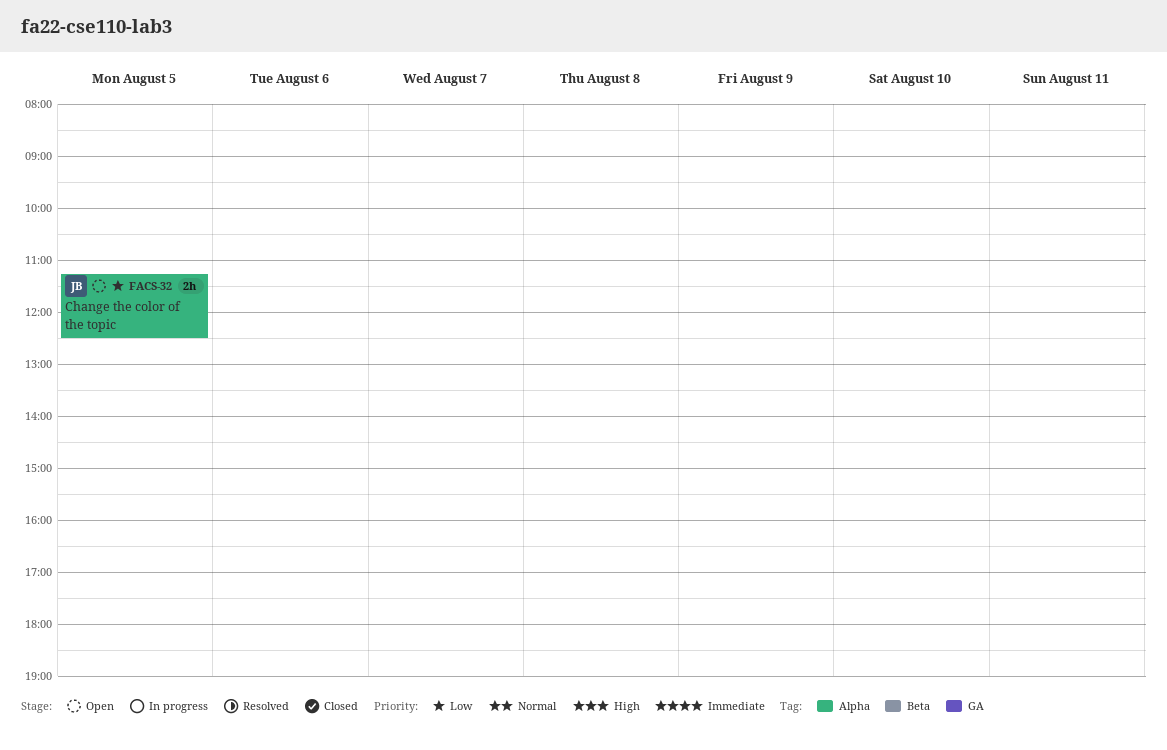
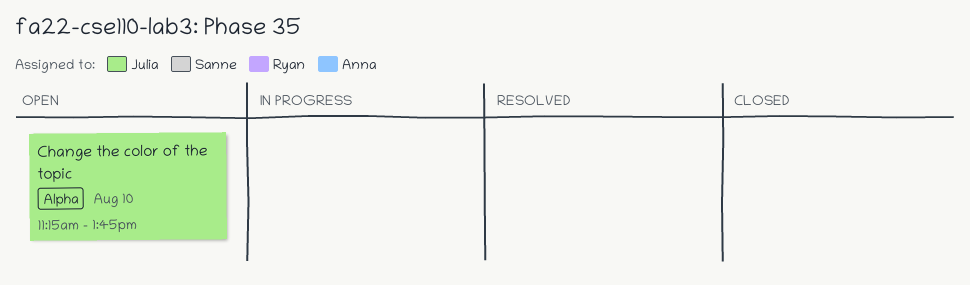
Change the color of the topic, day: Aug 5 -> Aug 10
Change the color of the topic, ends: 12:30 -> 13:45

